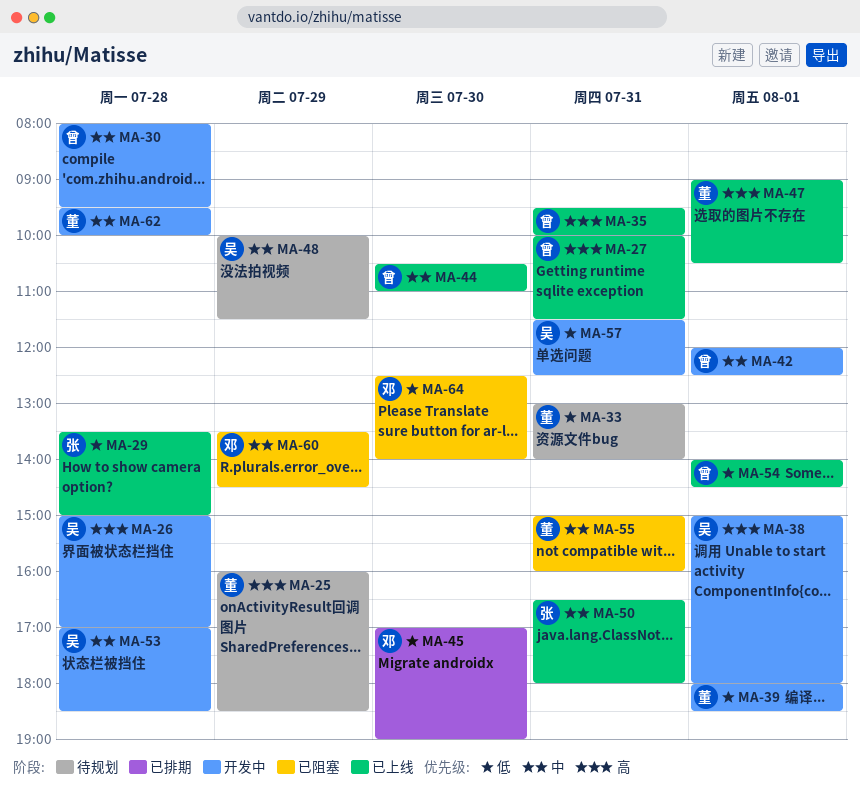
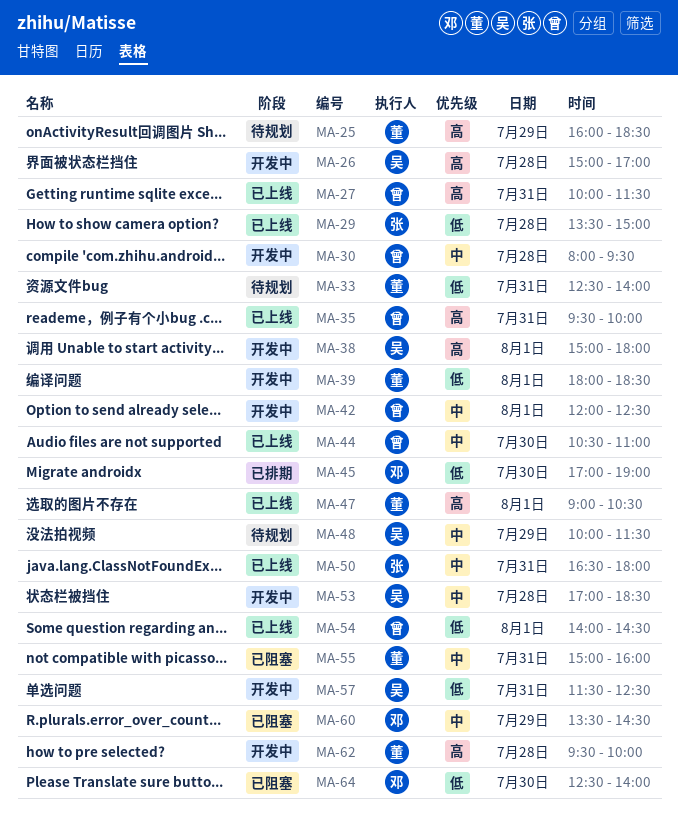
MA-33, begins: 13:00 -> 12:30
MA-62, priority: 中 -> 高

